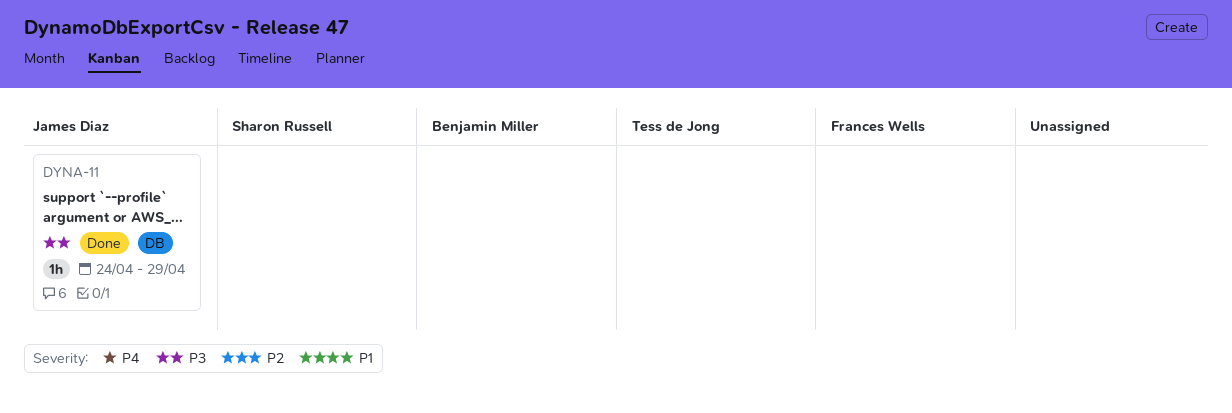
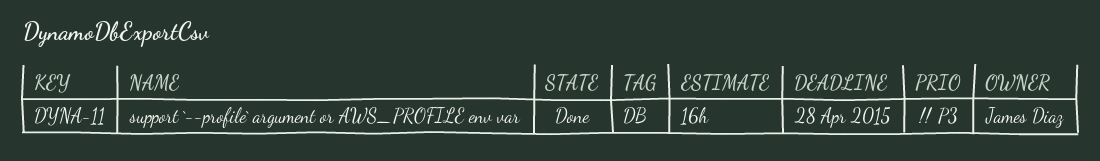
DYNA-11, estimate: 1h -> 16h
DYNA-11, due: Apr 29 -> Apr 28

